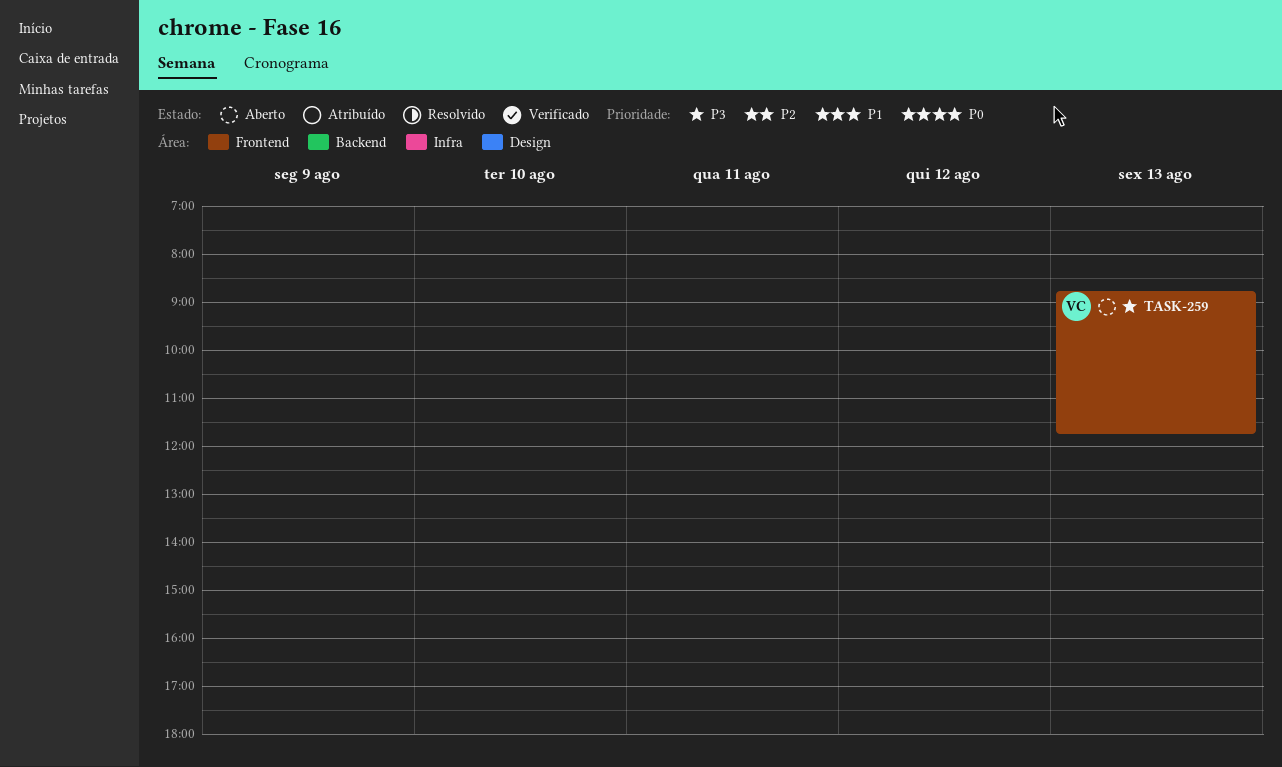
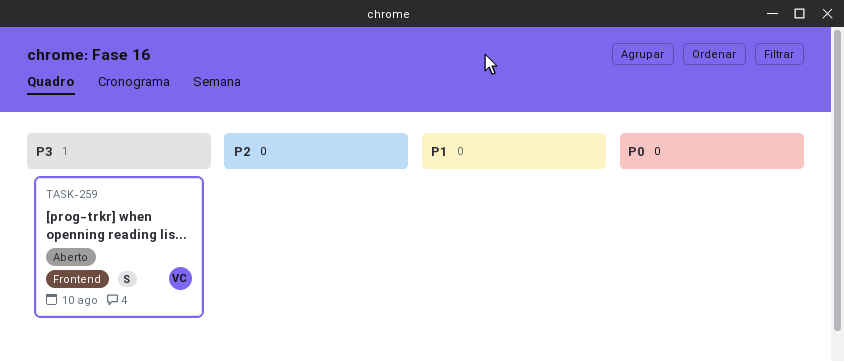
TASK-259, day: Aug 13 -> Aug 10

